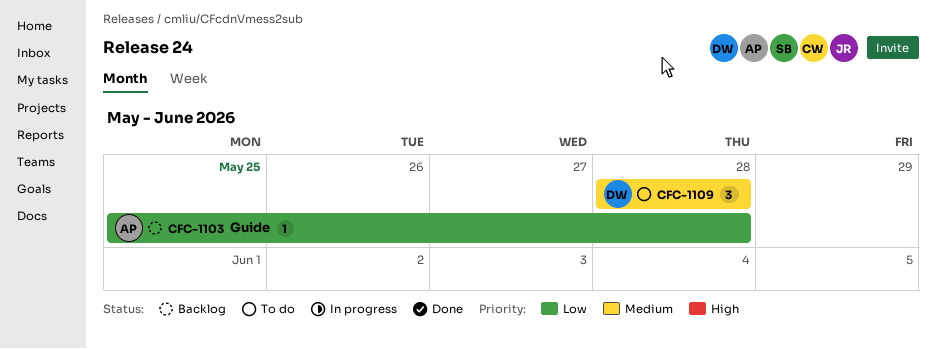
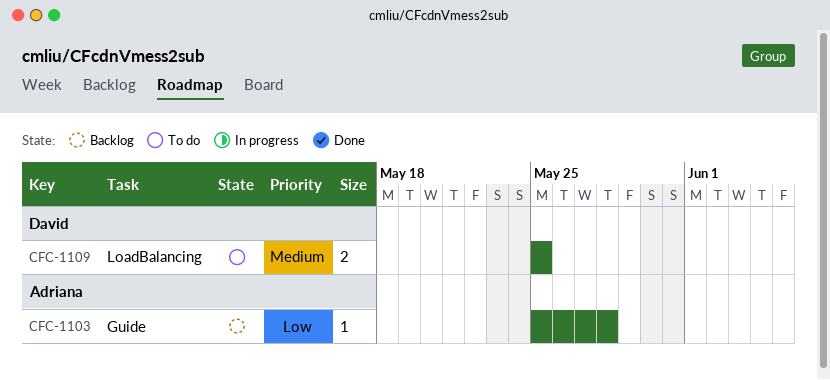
CFC-1109, estimate: 3 -> 2
CFC-1109, start: May 28 -> May 25
CFC-1109, due: May 28 -> May 25

